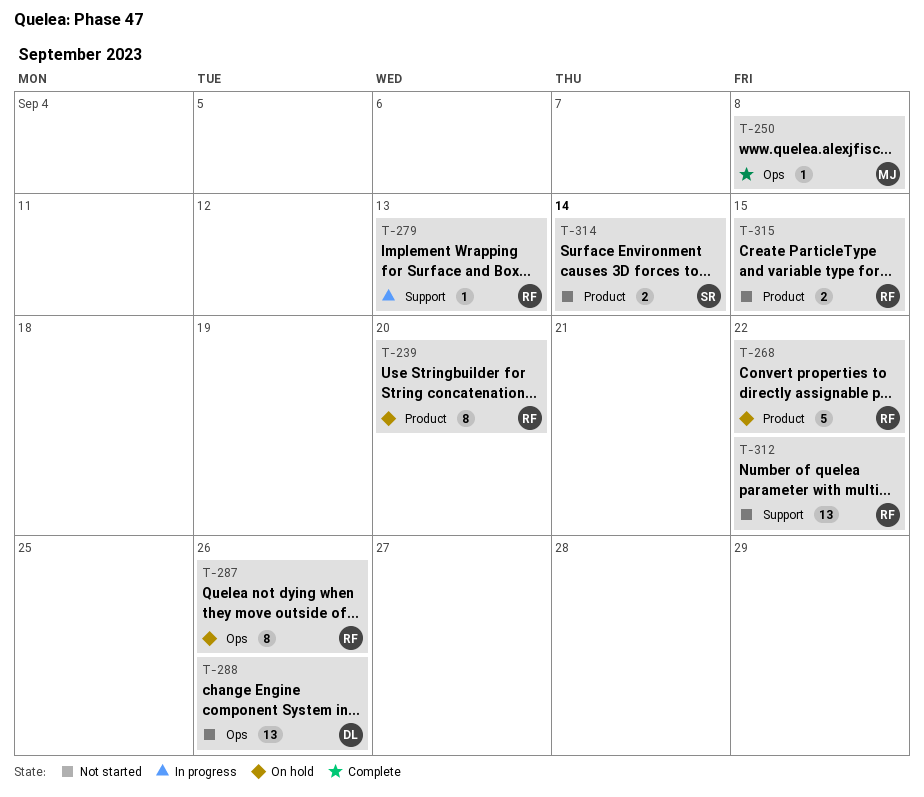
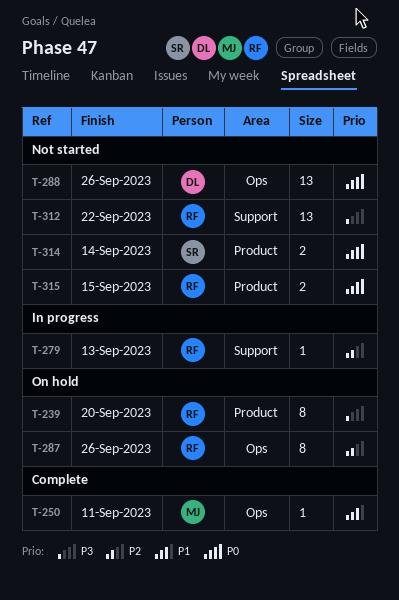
T-250, due: Sep 8 -> Sep 11
T-268: present -> none

